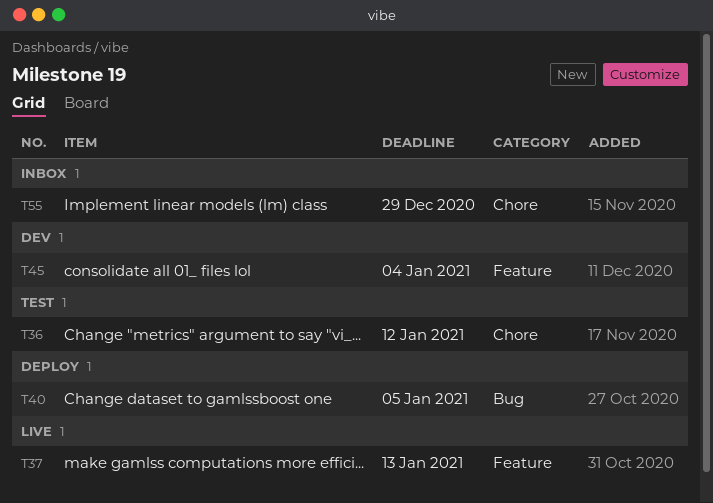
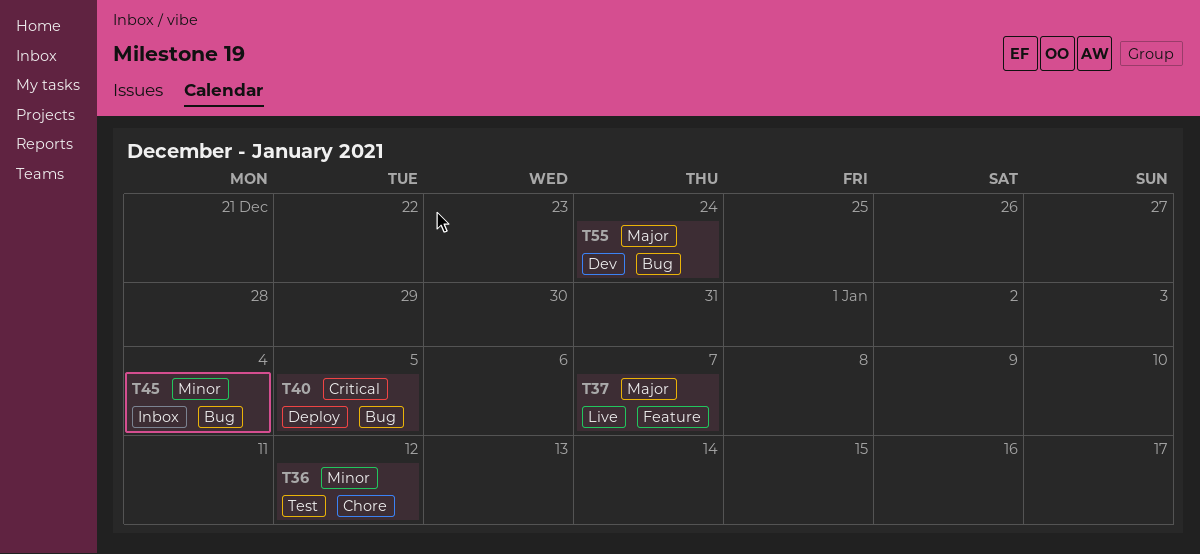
T37, due: Jan 13 -> Jan 7
T45, status: Dev -> Inbox
T45, label: Feature -> Bug
T55, status: Inbox -> Dev
T55, label: Chore -> Bug
T55, due: Dec 29 -> Dec 24

